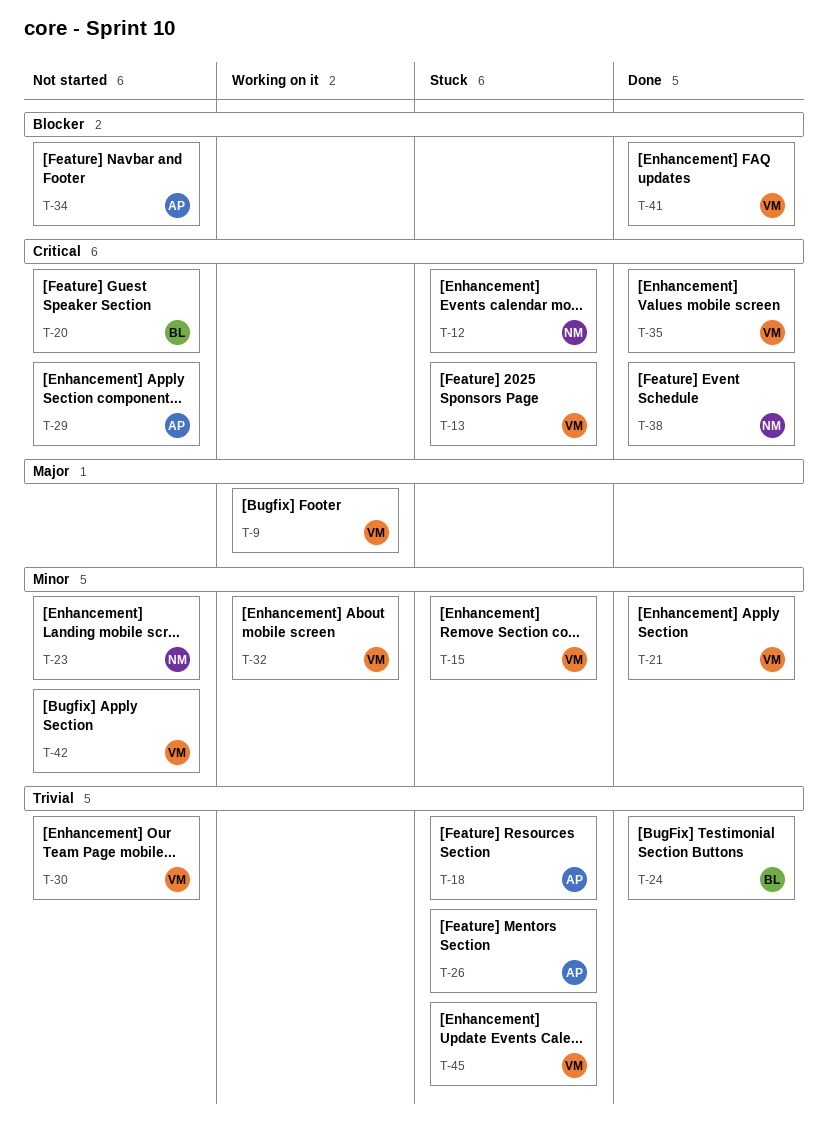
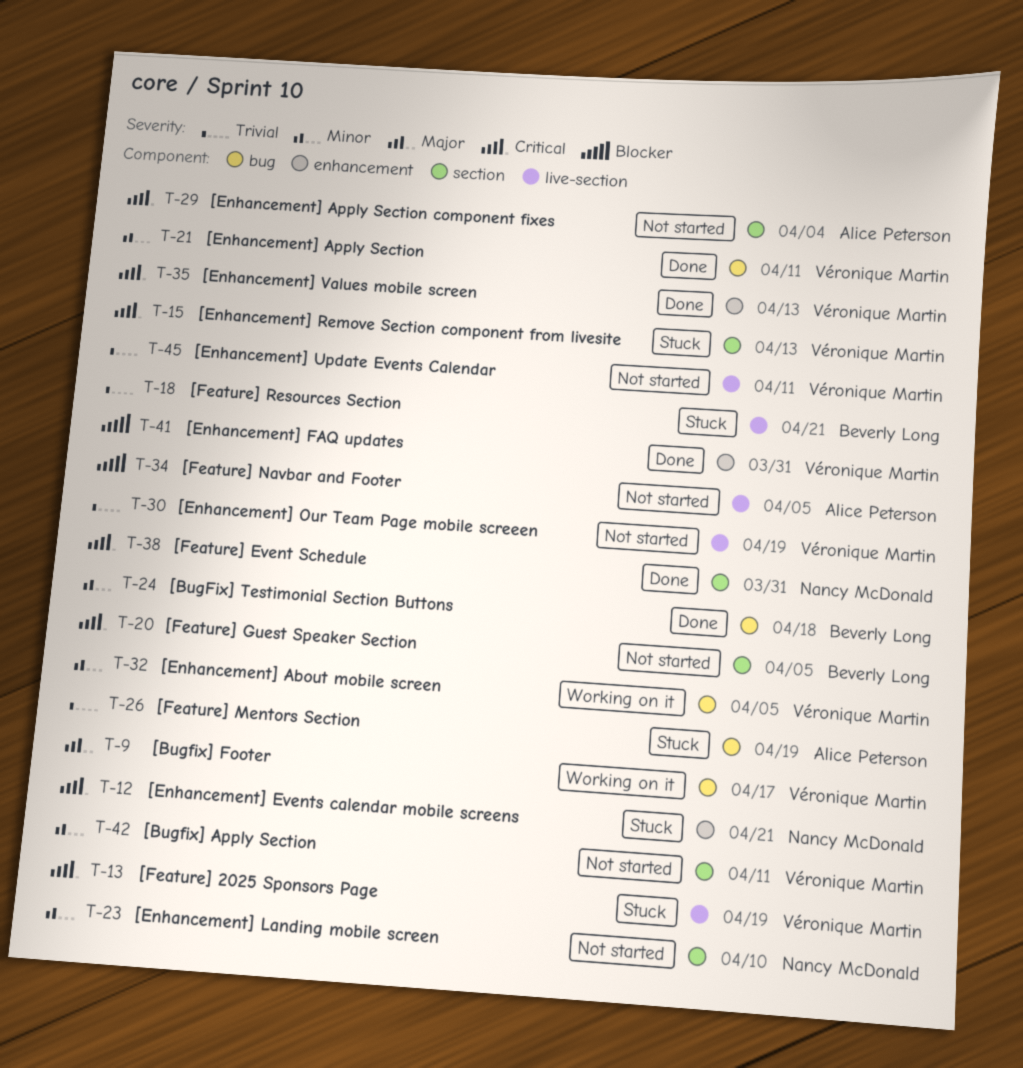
T-15, priority: Minor -> Critical
T-18, owner: Alice Peterson -> Beverly Long
T-24, priority: Trivial -> Minor
T-45, status: Stuck -> Not started

